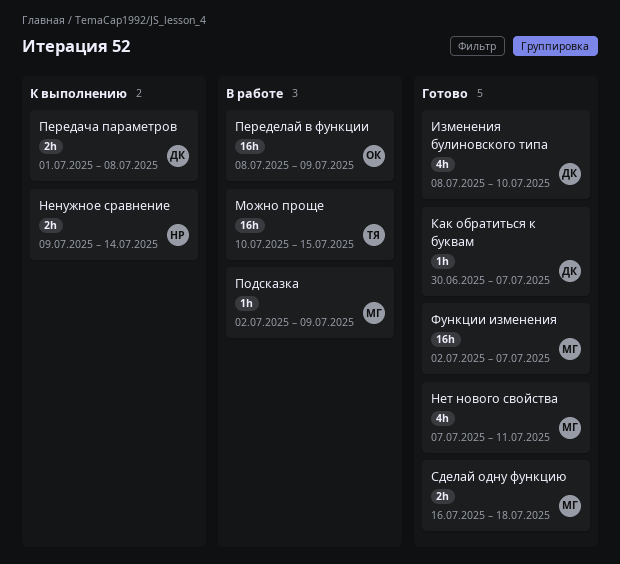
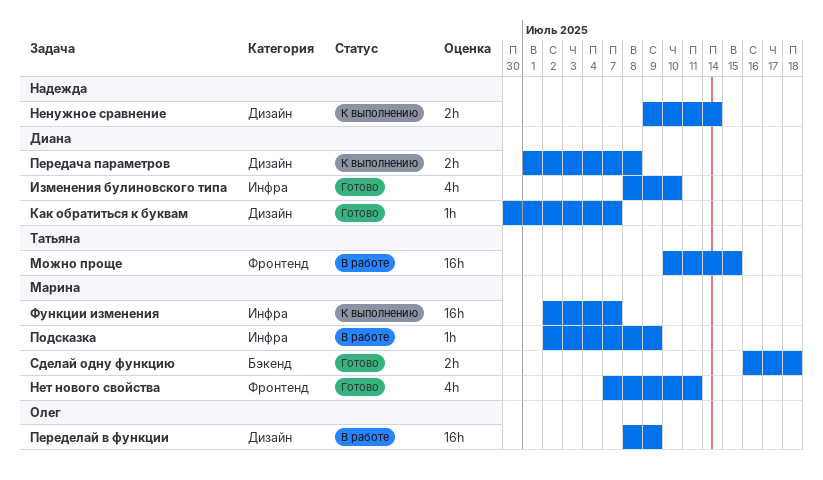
Функции изменения, status: Готово -> К выполнению

